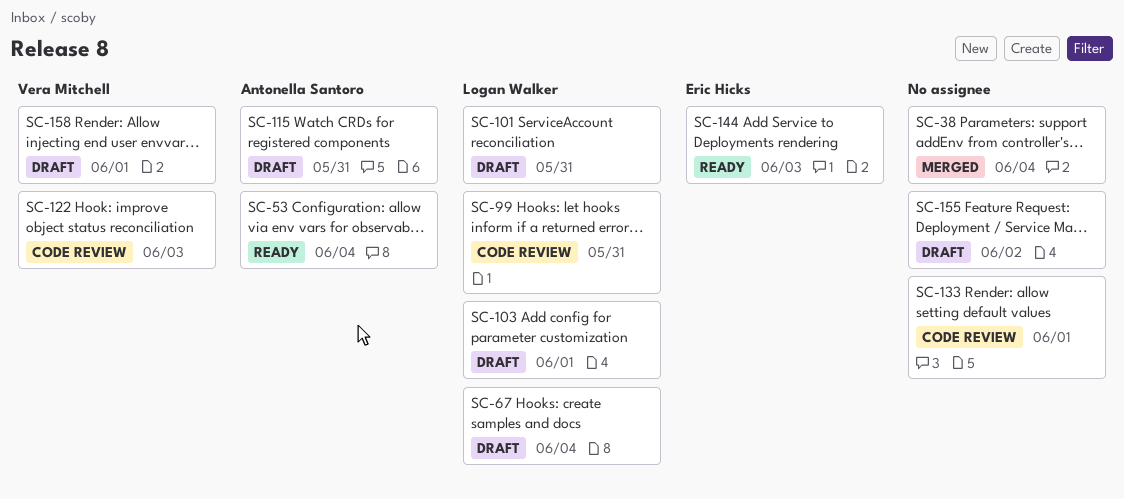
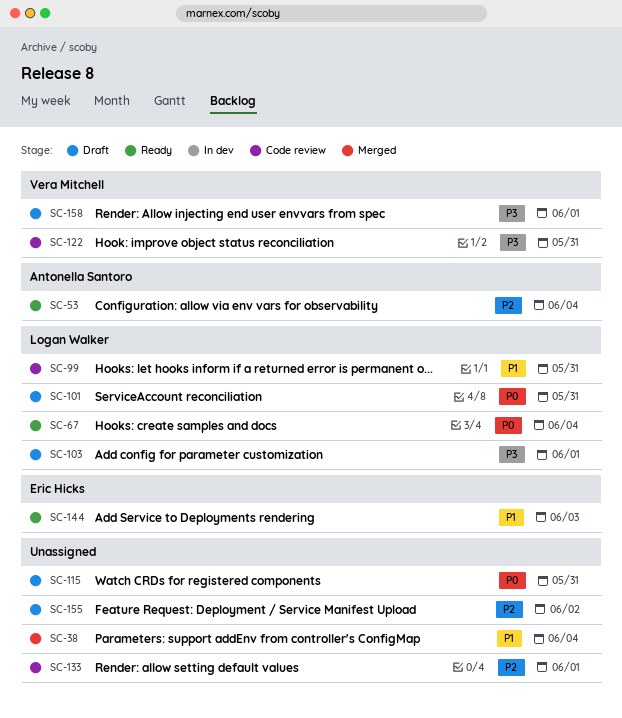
SC-67, status: Draft -> Ready
SC-115, owner: Antonella Santoro -> none
SC-122, due: Jun 3 -> May 31

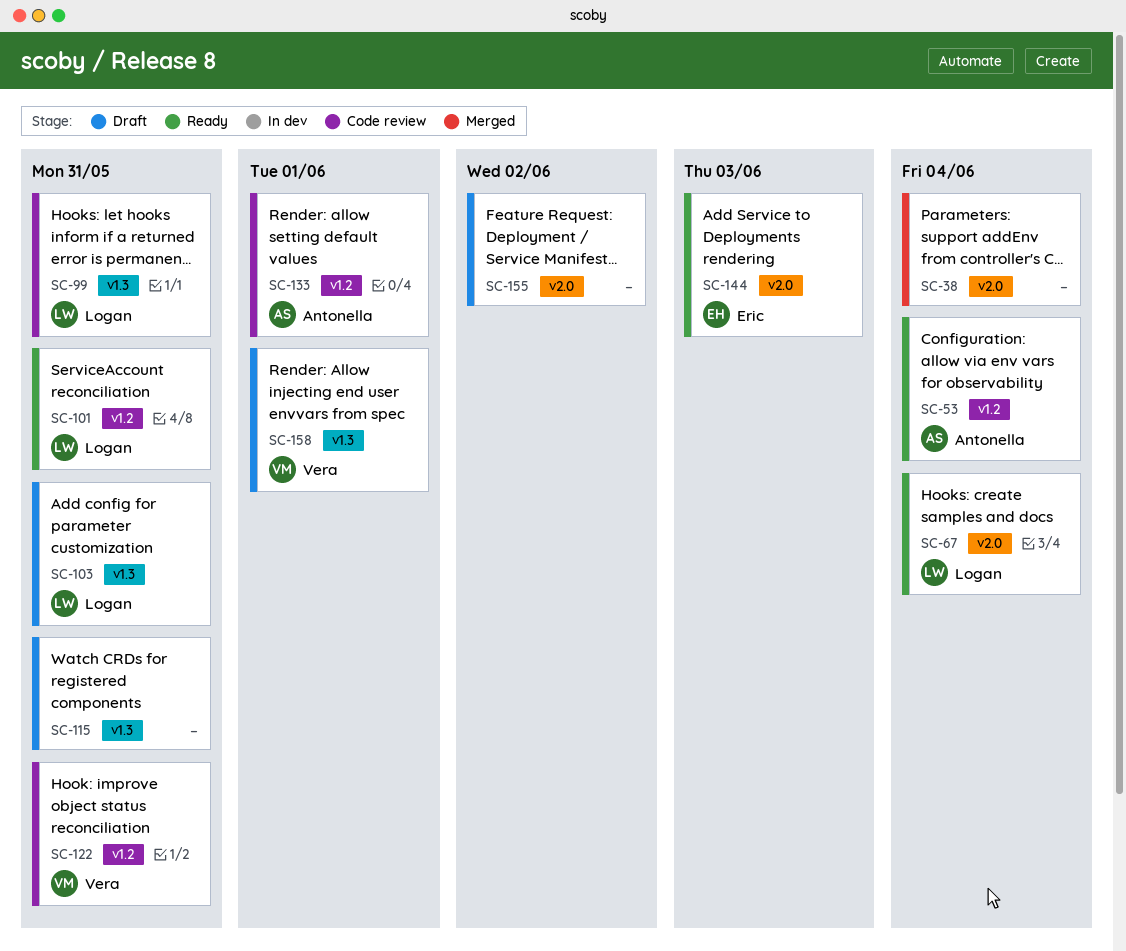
SC-101, status: Draft -> Ready
SC-103, due: Jun 1 -> May 31
SC-133, owner: none -> Antonella Santoro

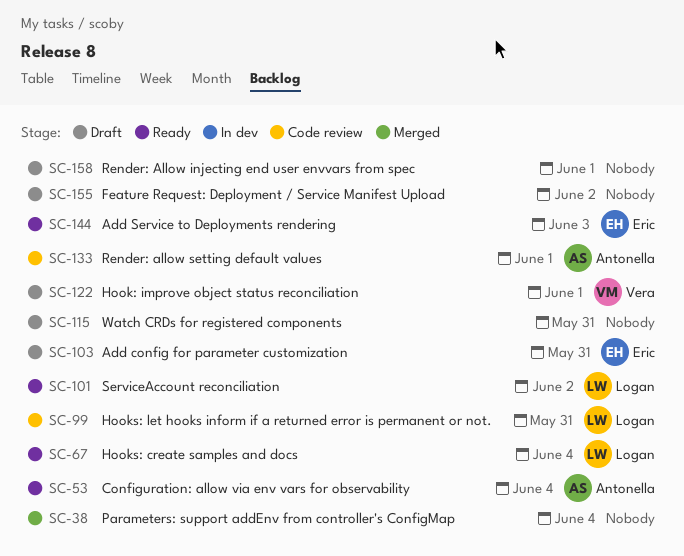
SC-101, due: May 31 -> Jun 2
SC-103, owner: Logan -> Eric
SC-122, status: Code review -> Draft
SC-122, due: May 31 -> Jun 1
SC-158, owner: Vera -> none

